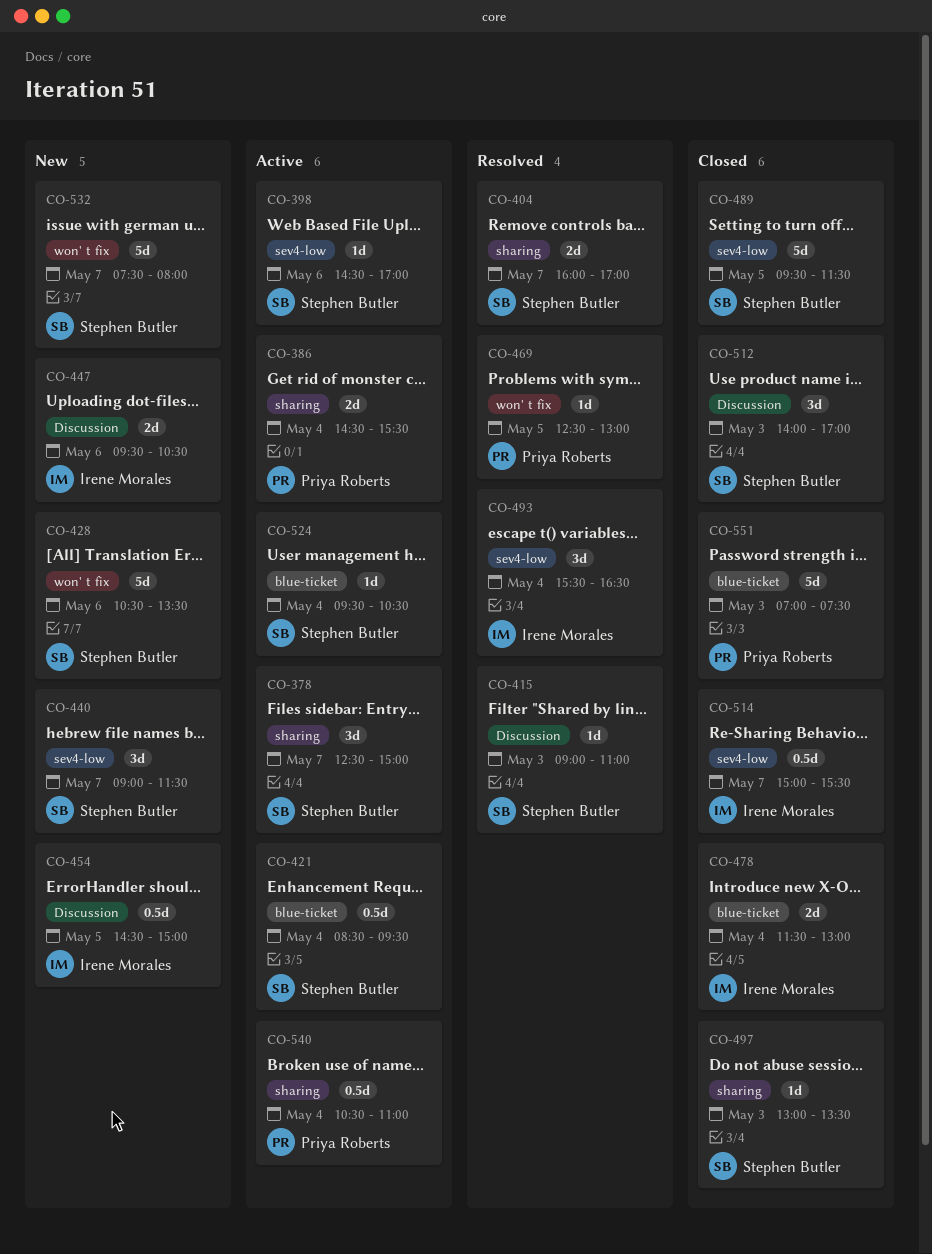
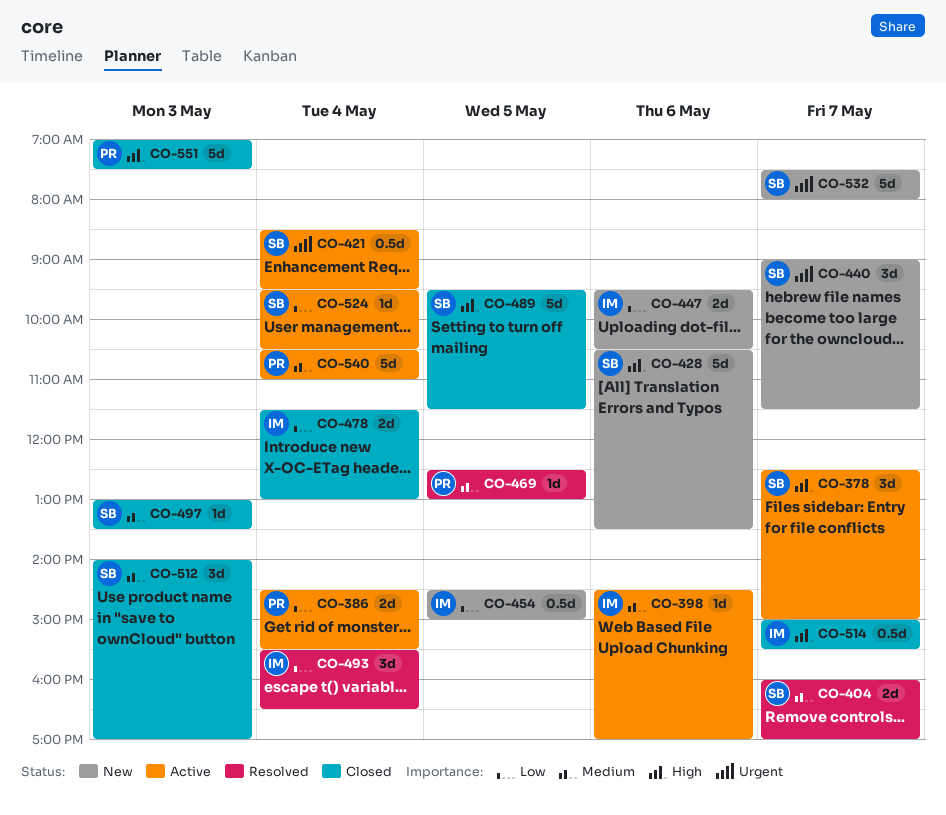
CO-398, owner: Stephen Butler -> Irene Morales
CO-415: present -> none
CO-540, estimate: 0.5d -> 5d

